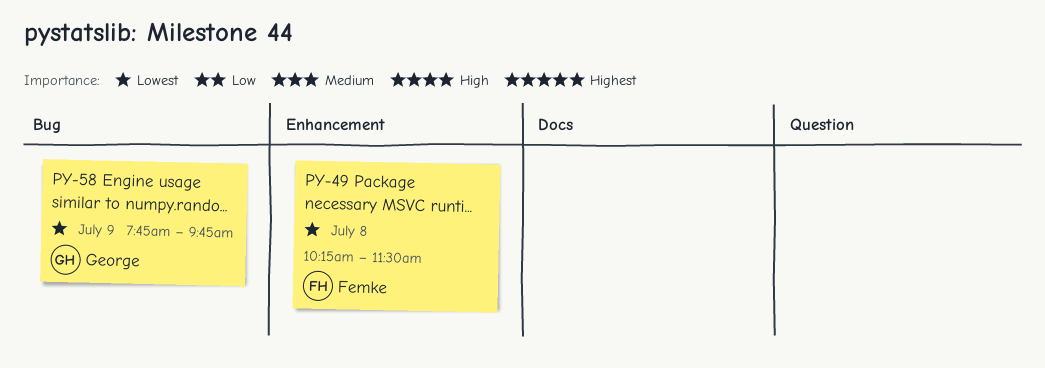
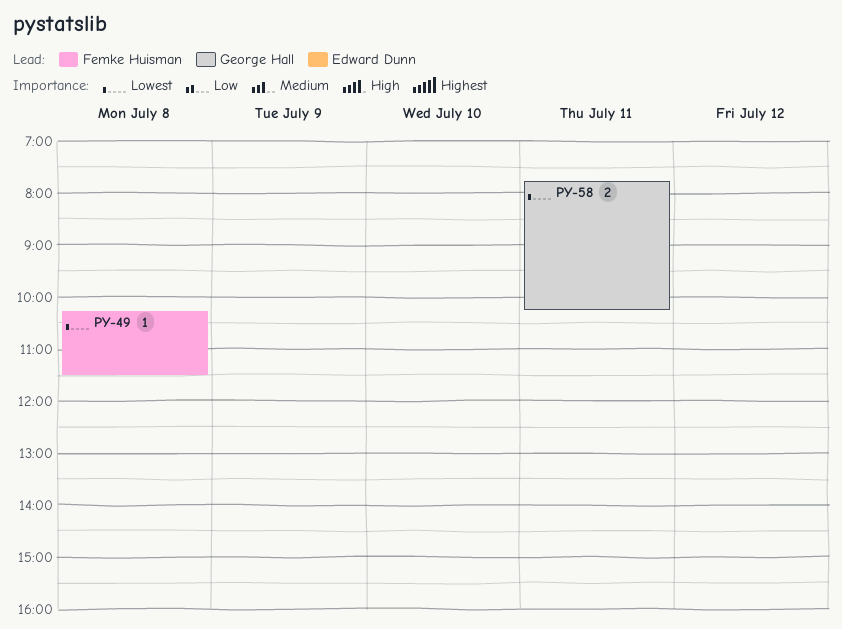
PY-58, day: Jul 9 -> Jul 11
PY-58, ends: 09:45 -> 10:15

